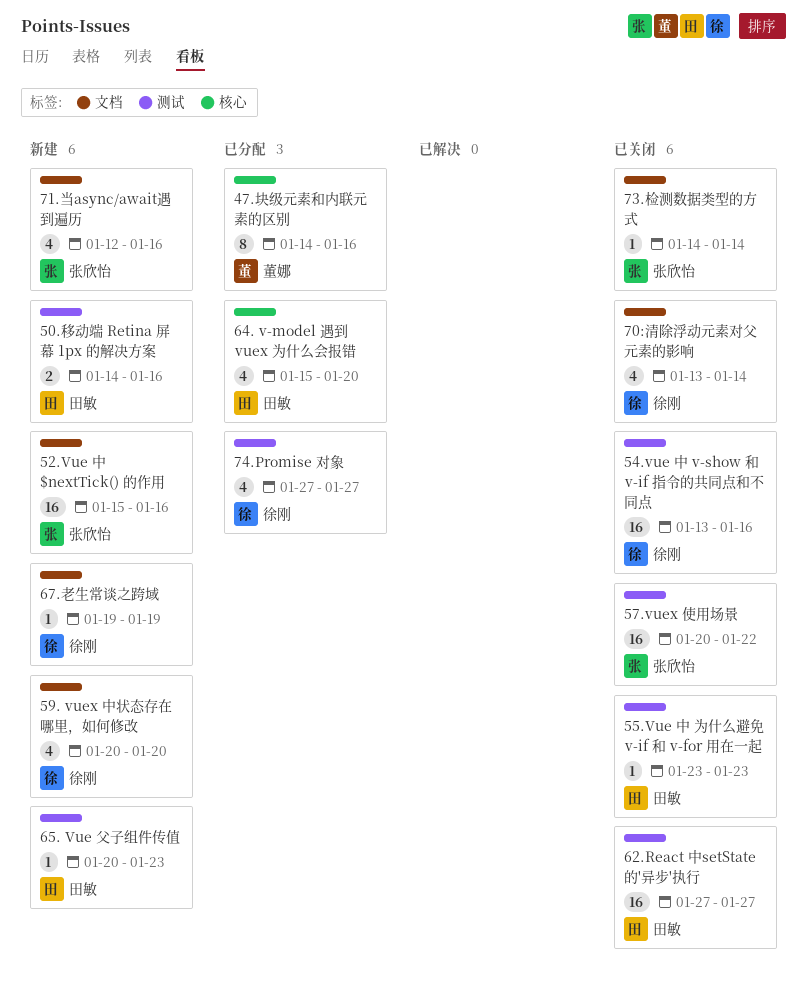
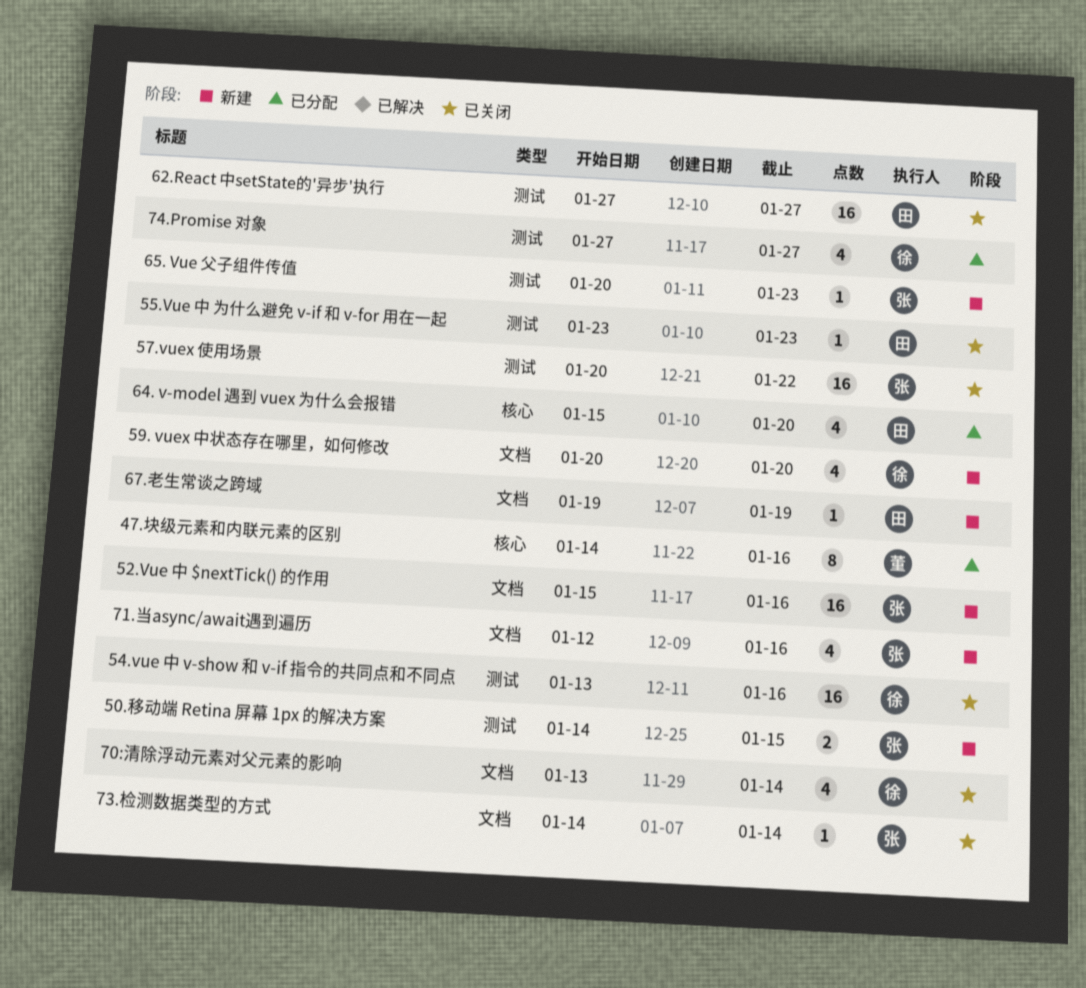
50.移动端 Retina 屏幕 1px 的解决方案, owner: 田敏 -> 张欣怡
50.移动端 Retina 屏幕 1px 的解决方案, due: Jan 16 -> Jan 15
65. Vue 父子组件传值, owner: 田敏 -> 张欣怡
67.老生常谈之跨域, owner: 徐刚 -> 田敏

